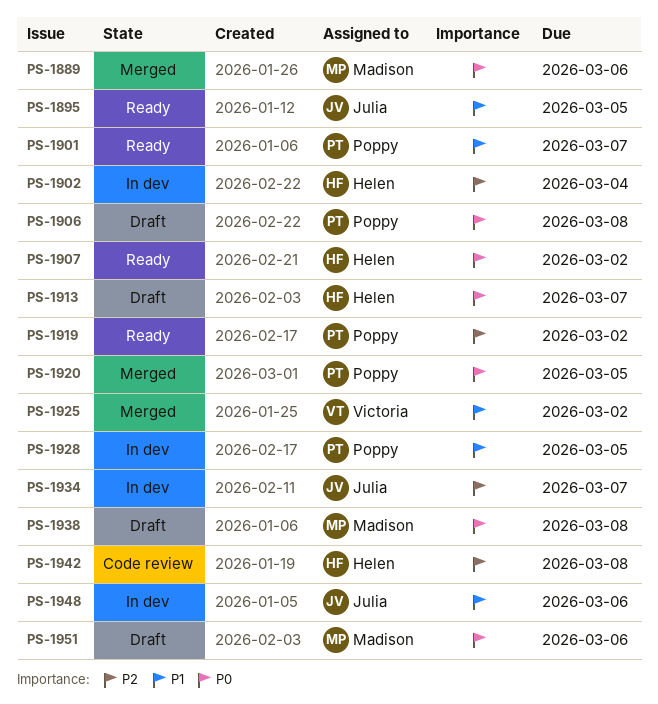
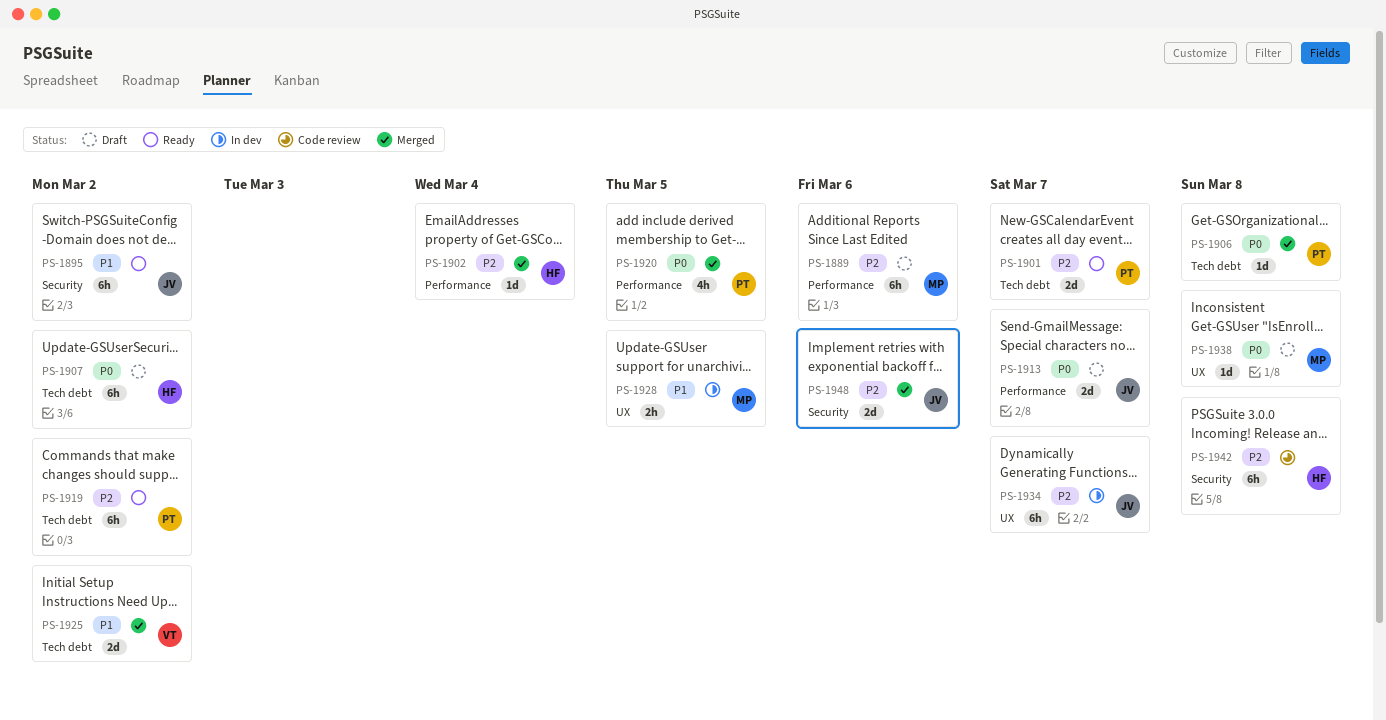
PS-1889, status: Merged -> Draft
PS-1889, priority: P0 -> P2
PS-1895, due: Mar 5 -> Mar 2
PS-1901, priority: P1 -> P2
PS-1902, status: In dev -> Merged
PS-1906, status: Draft -> Merged
PS-1907, status: Ready -> Draft
PS-1913, owner: Helen -> Julia
PS-1928, owner: Poppy -> Madison
PS-1948, status: In dev -> Merged
PS-1948, priority: P1 -> P2
PS-1951: present -> none

